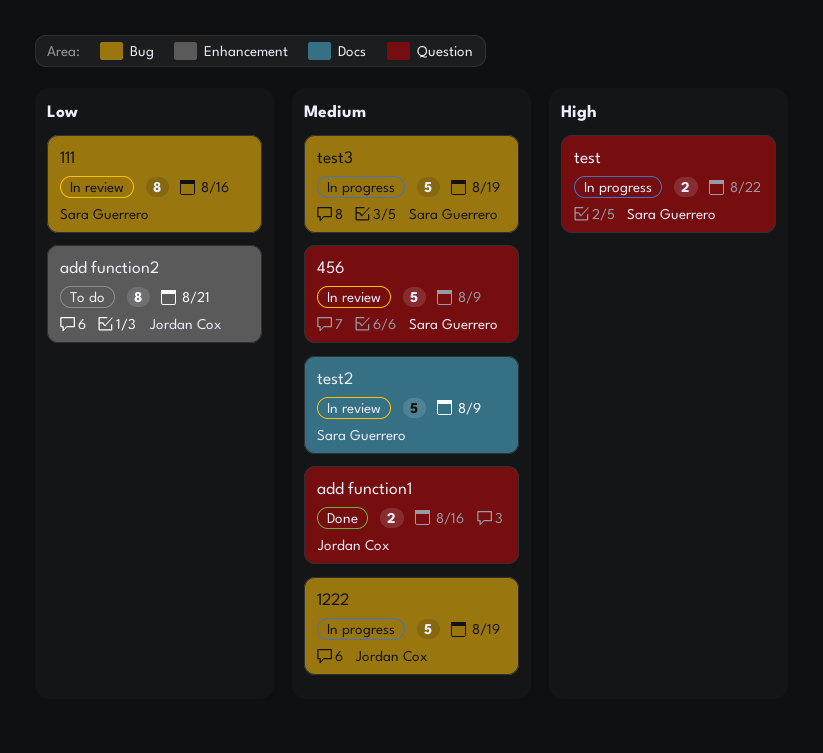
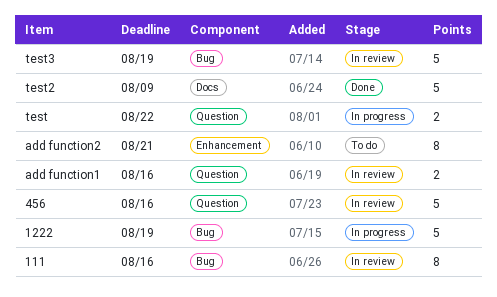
456, due: Aug 9 -> Aug 16
add function1, status: Done -> In review
test2, status: In review -> Done
test3, status: In progress -> In review

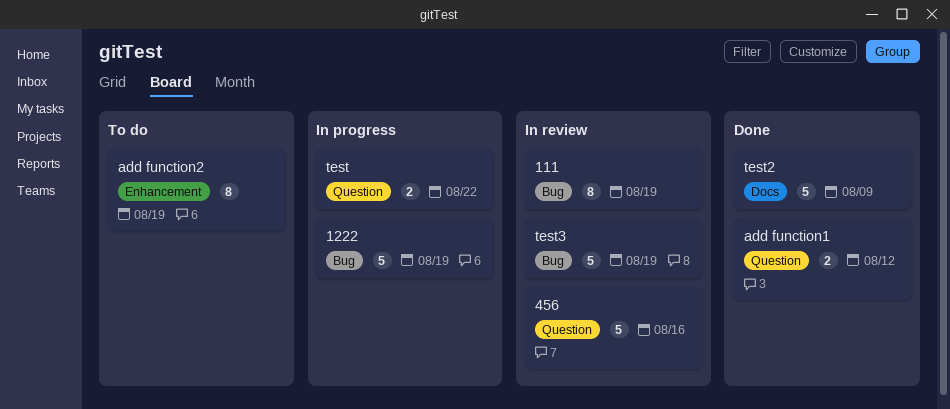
111, due: Aug 16 -> Aug 19
add function1, status: In review -> Done
add function1, due: Aug 16 -> Aug 12
add function2, due: Aug 21 -> Aug 19

